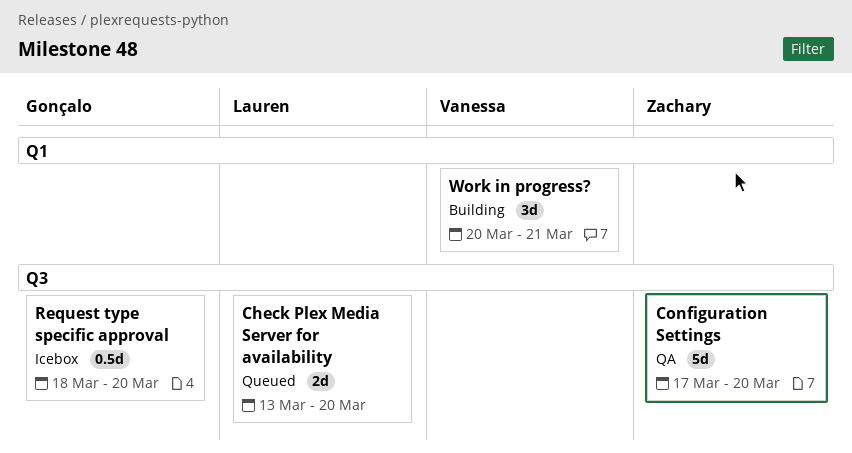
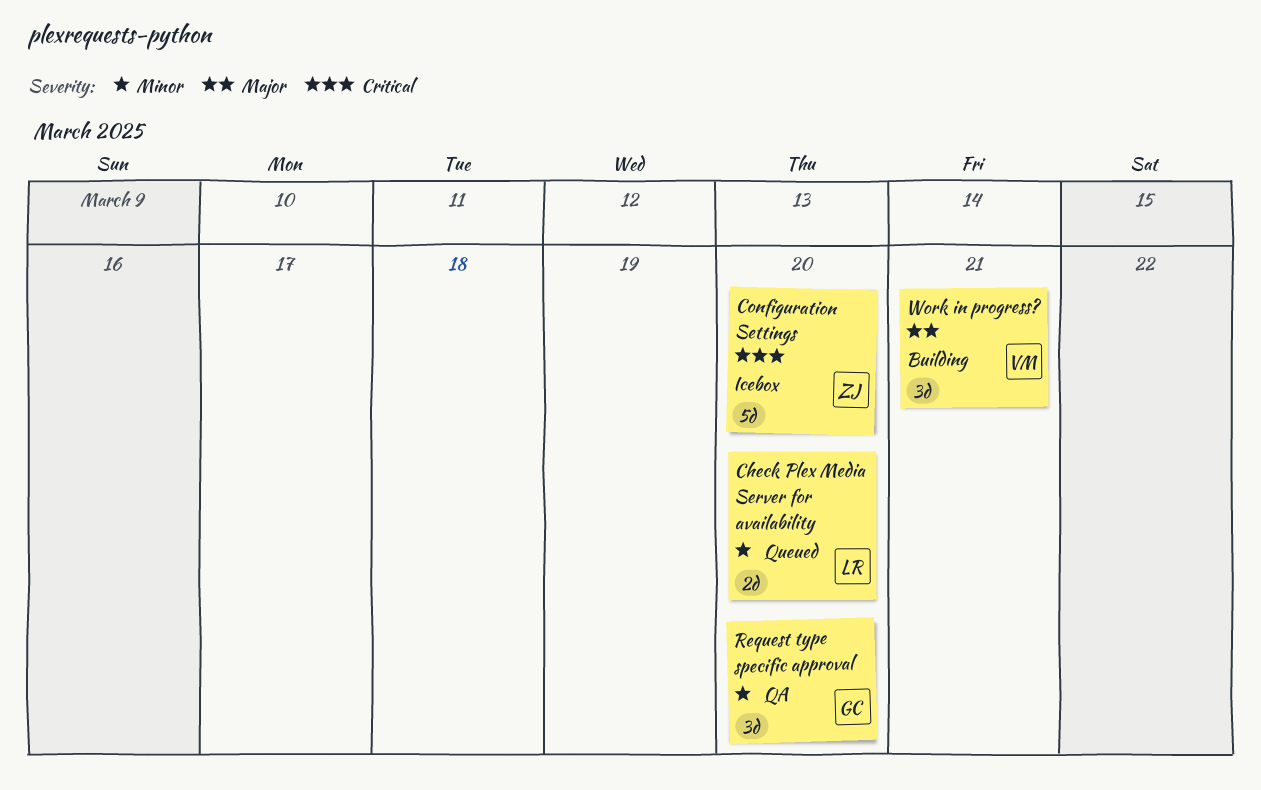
Configuration Settings, status: QA -> Icebox
Request type specific approval, status: Icebox -> QA
Request type specific approval, estimate: 0.5d -> 3d

